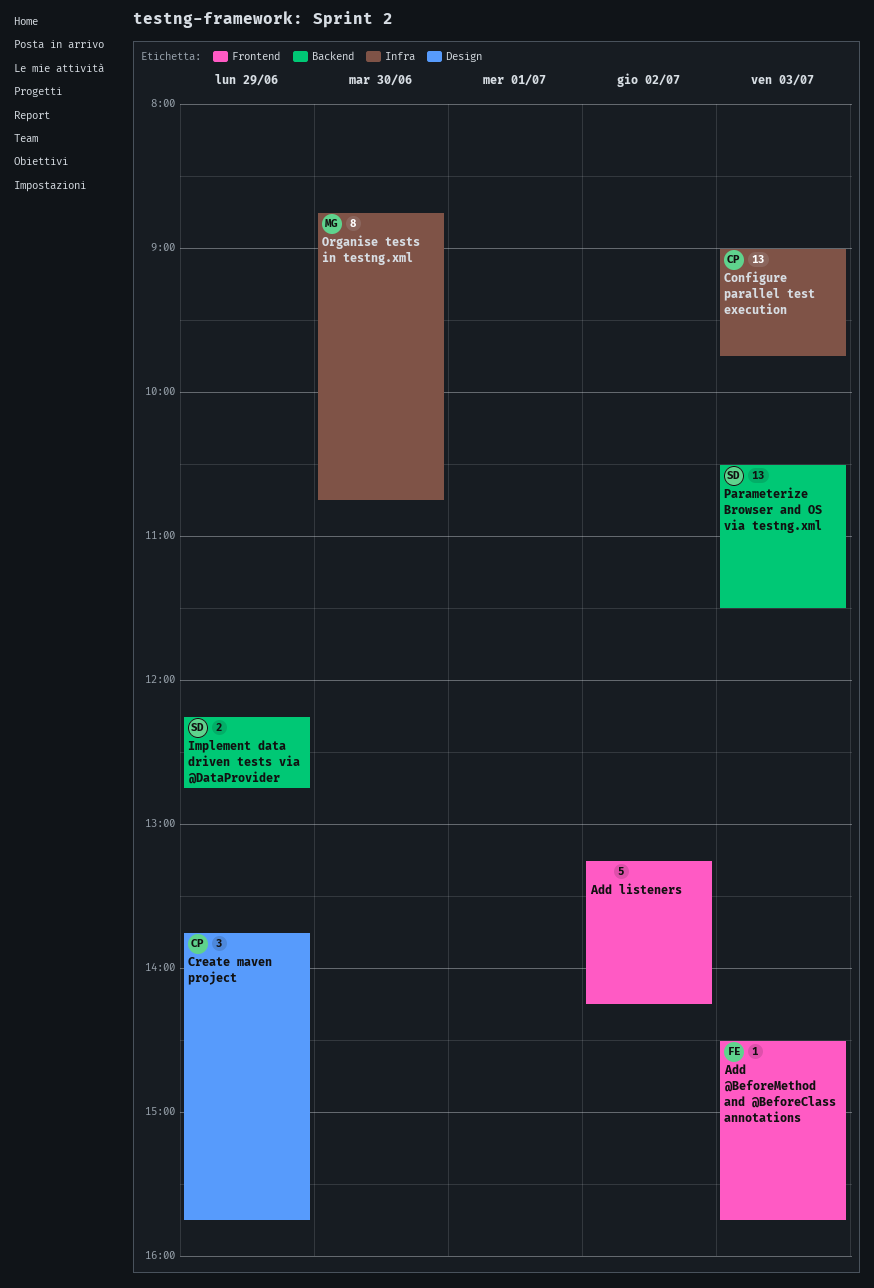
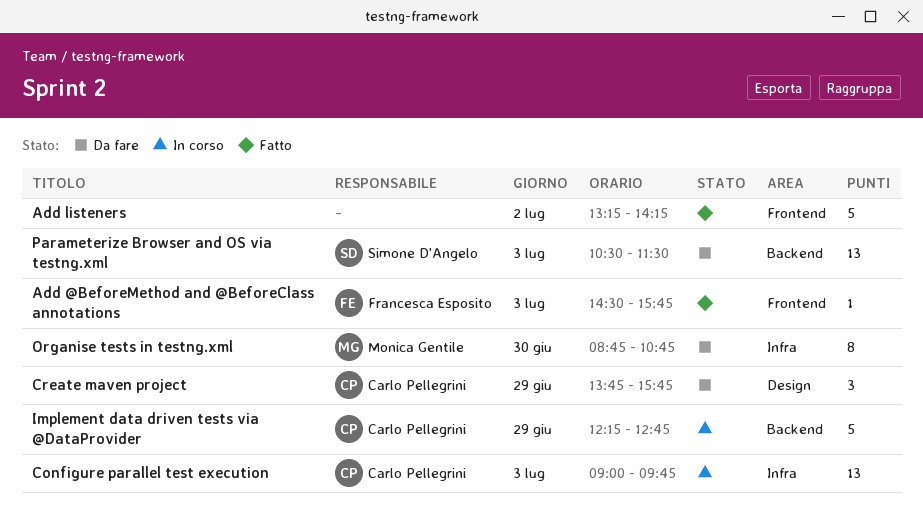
Implement data driven tests via @DataProvider, owner: Simone D'Angelo -> Carlo Pellegrini
Implement data driven tests via @DataProvider, estimate: 2 -> 5

